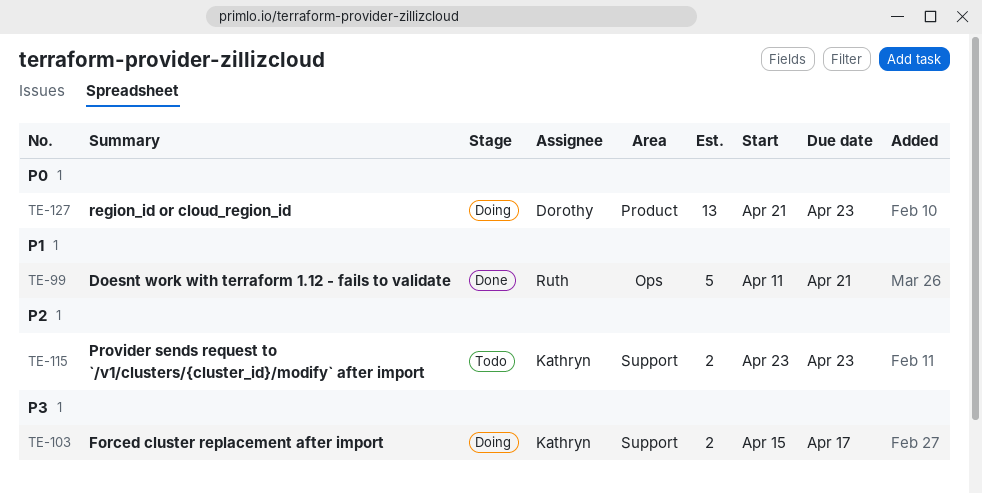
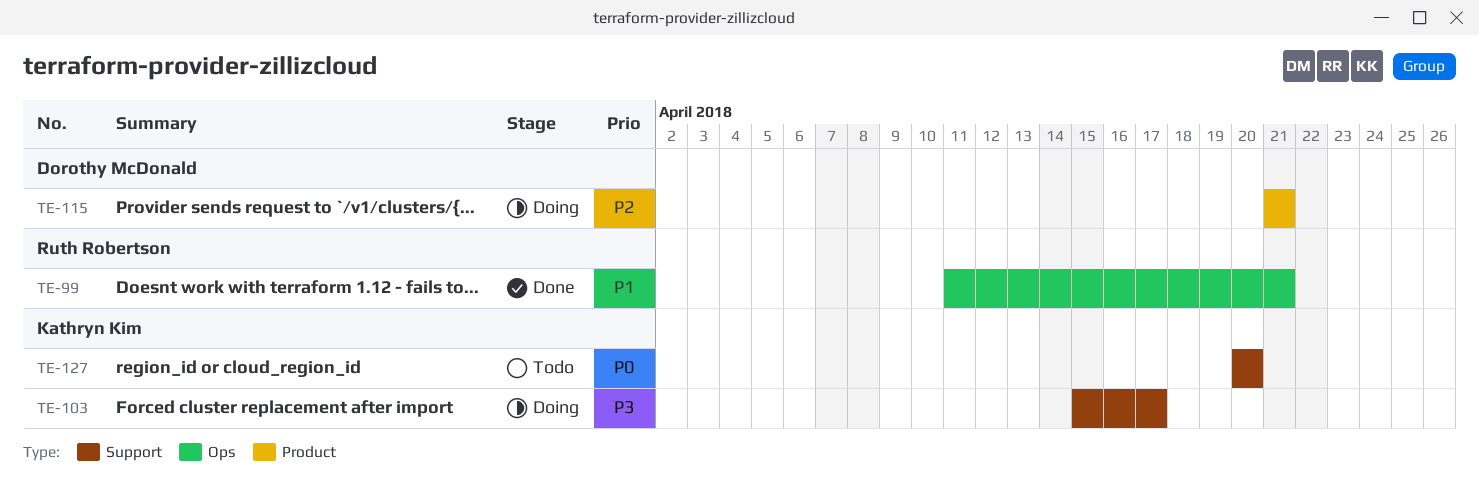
TE-115, status: Todo -> Doing
TE-115, owner: Kathryn Kim -> Dorothy McDonald
TE-115, label: Support -> Product
TE-115, start: Apr 23 -> Apr 21
TE-115, due: Apr 23 -> Apr 21
TE-127, status: Doing -> Todo
TE-127, owner: Dorothy McDonald -> Kathryn Kim
TE-127, label: Product -> Support
TE-127, start: Apr 21 -> Apr 20
TE-127, due: Apr 23 -> Apr 20

